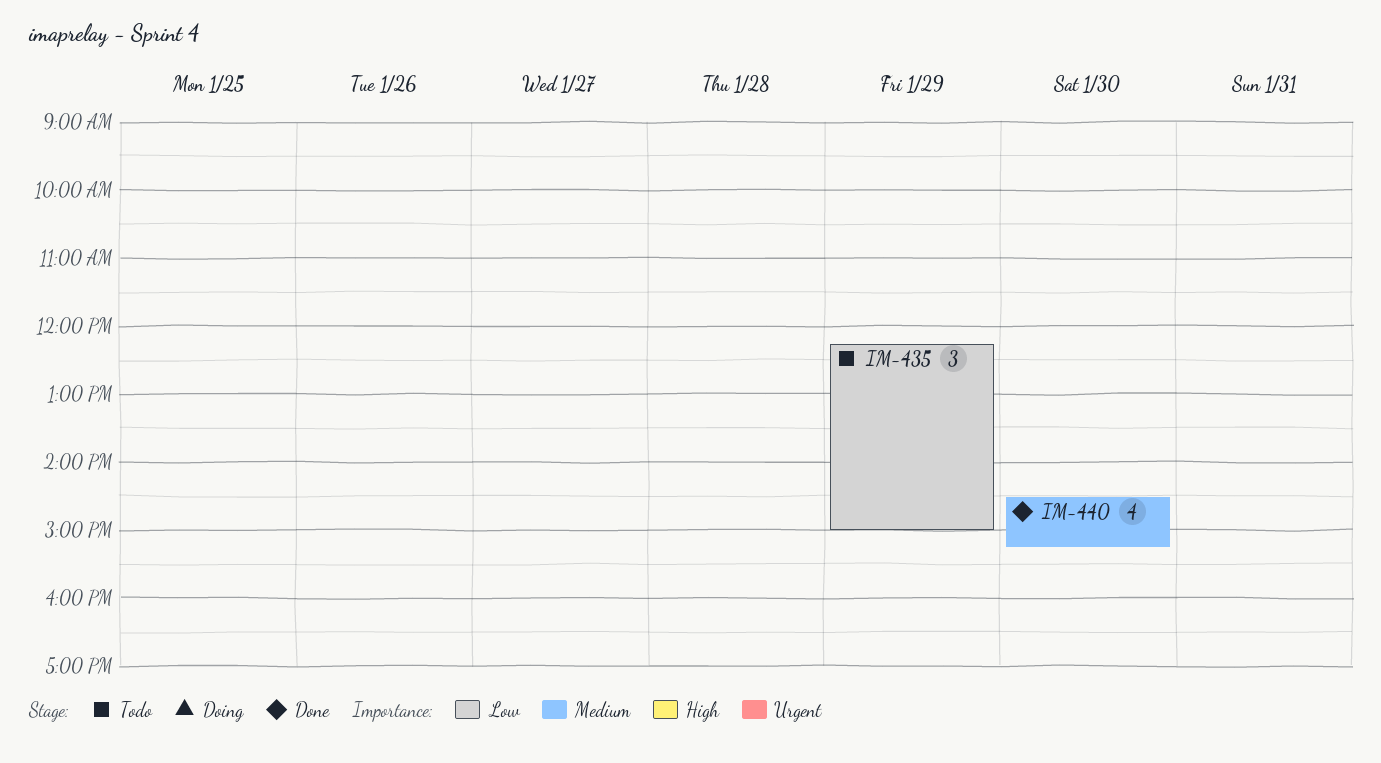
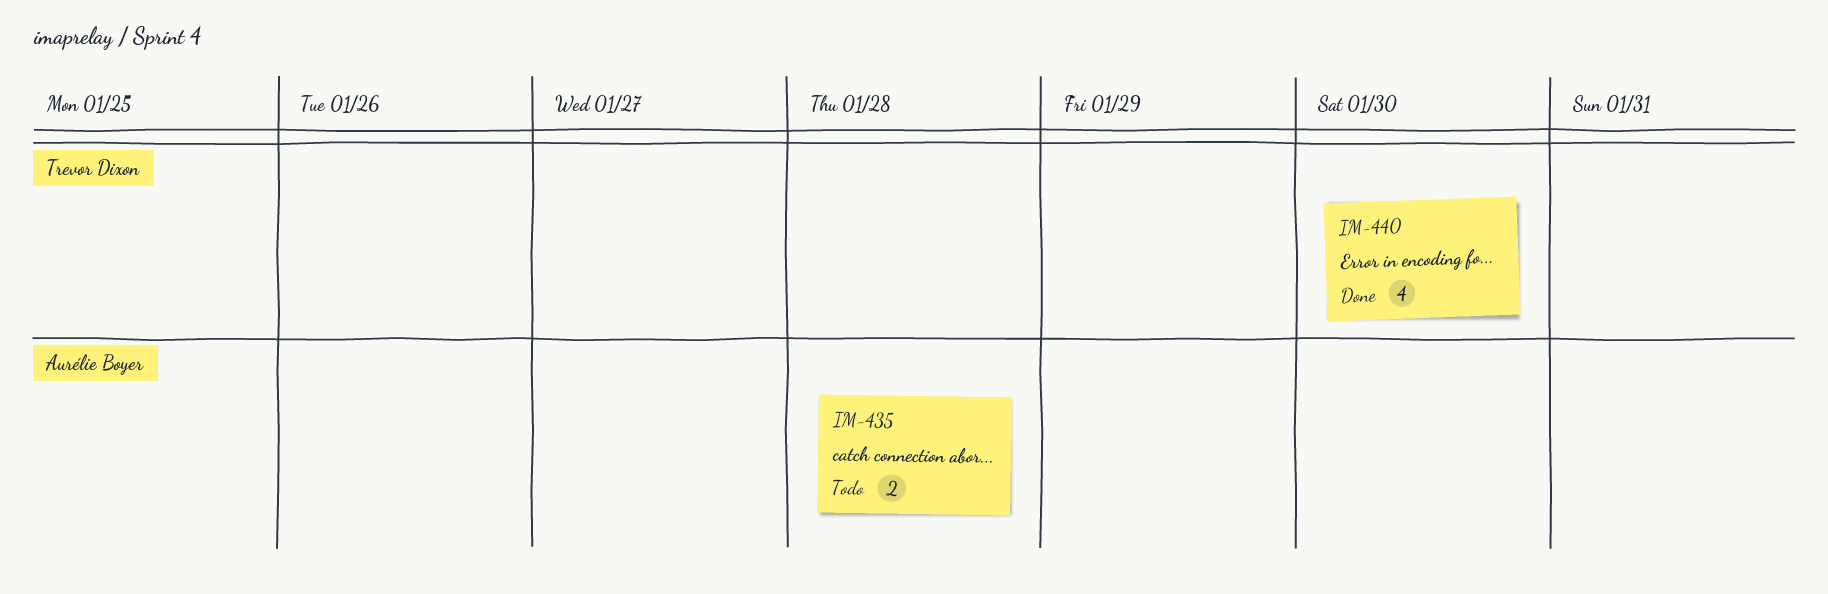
IM-435, estimate: 3 -> 2
IM-435, day: Jan 29 -> Jan 28

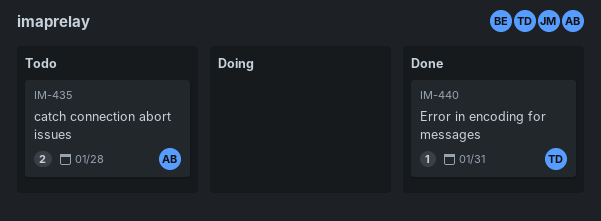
IM-440, estimate: 4 -> 1
IM-440, day: Jan 30 -> Jan 31

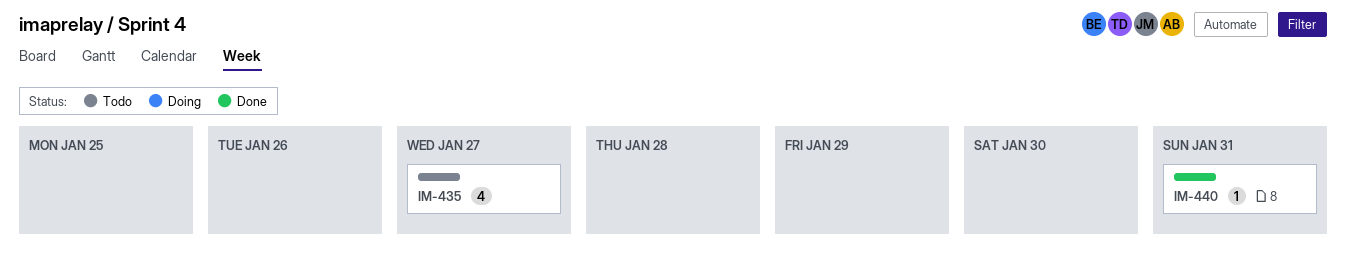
IM-435, estimate: 2 -> 4
IM-435, day: Jan 28 -> Jan 27

